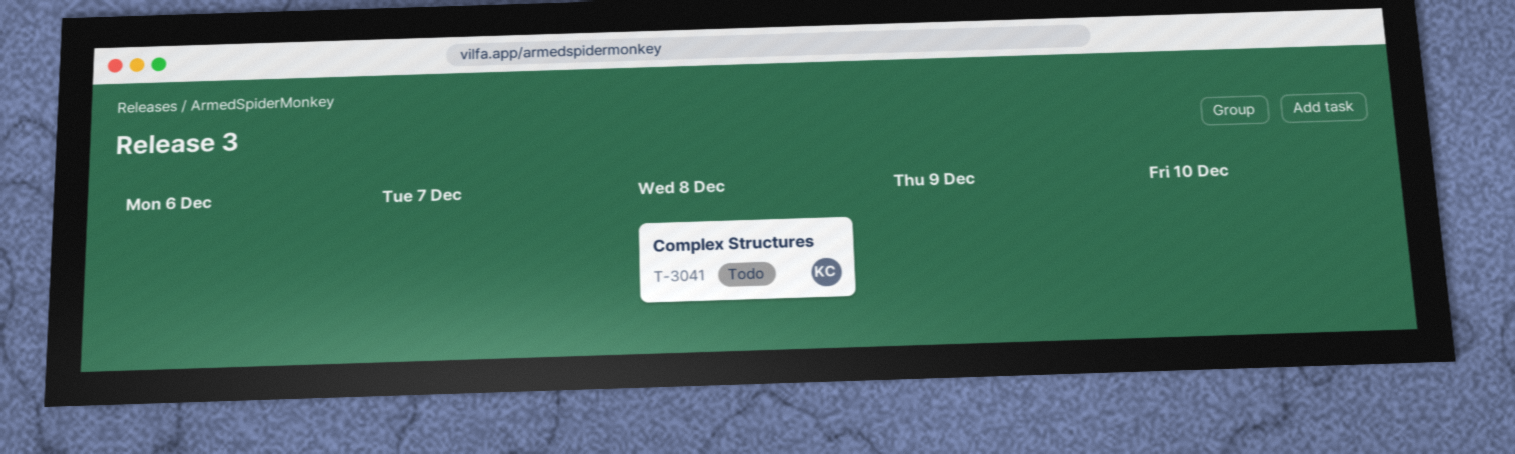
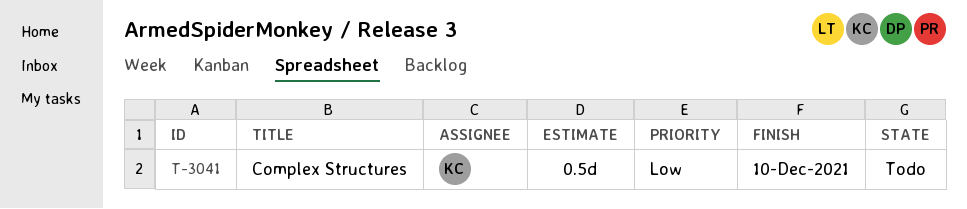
T-3041, due: Dec 8 -> Dec 10

